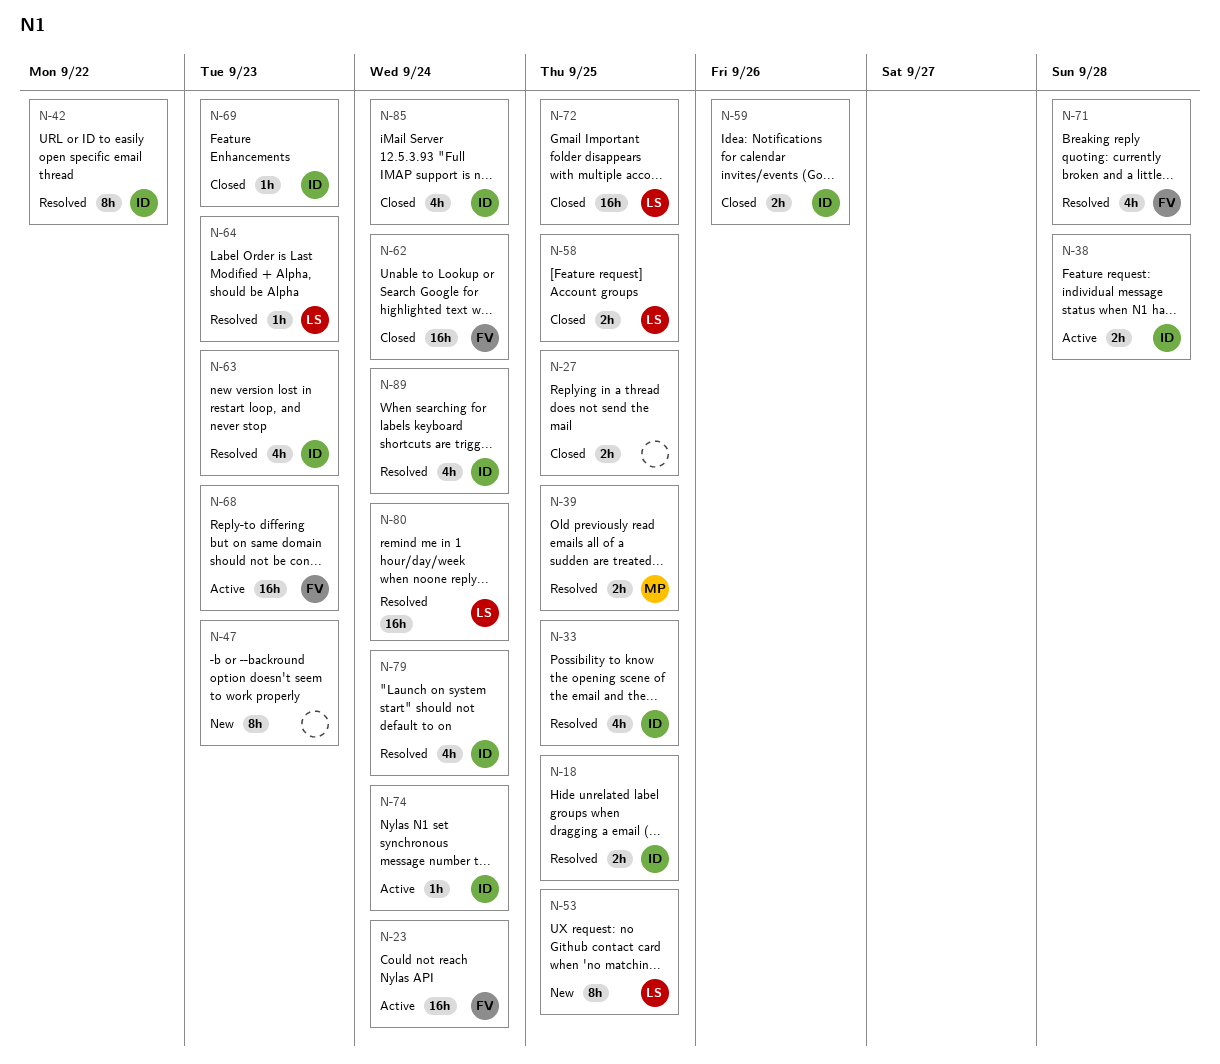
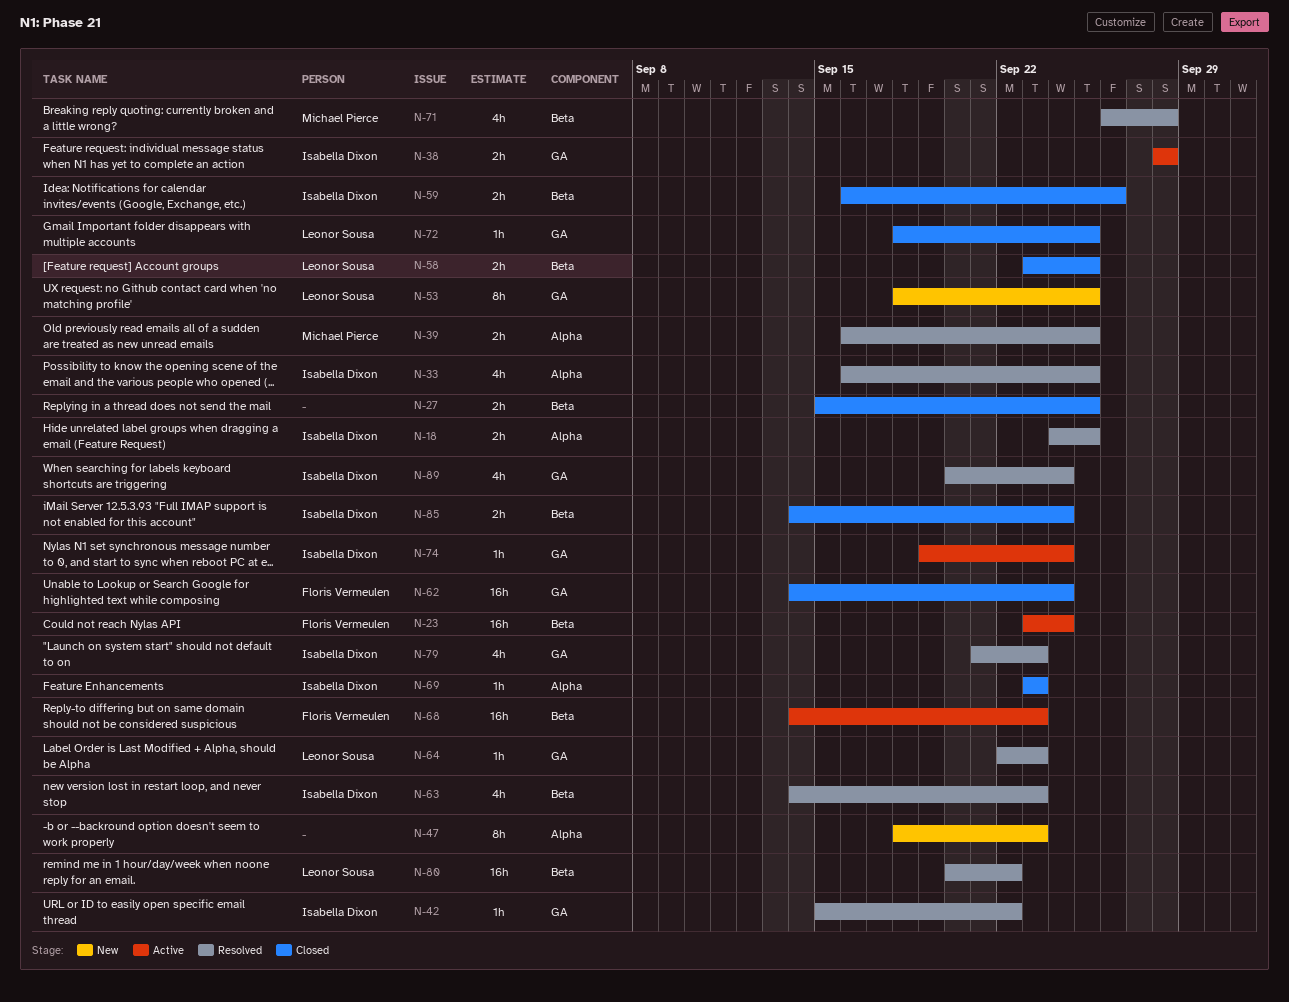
N-42, estimate: 8h -> 1h
N-71, owner: Floris Vermeulen -> Michael Pierce
N-72, estimate: 16h -> 1h
N-79, due: Sep 24 -> Sep 23
N-80, due: Sep 24 -> Sep 22
N-85, estimate: 4h -> 2h

